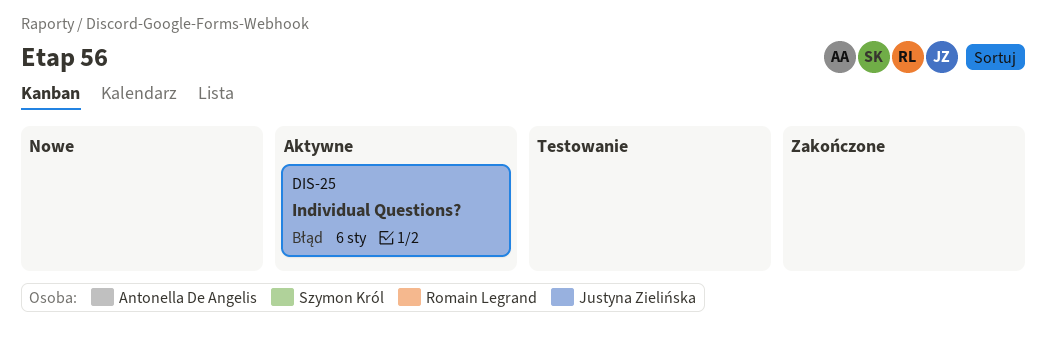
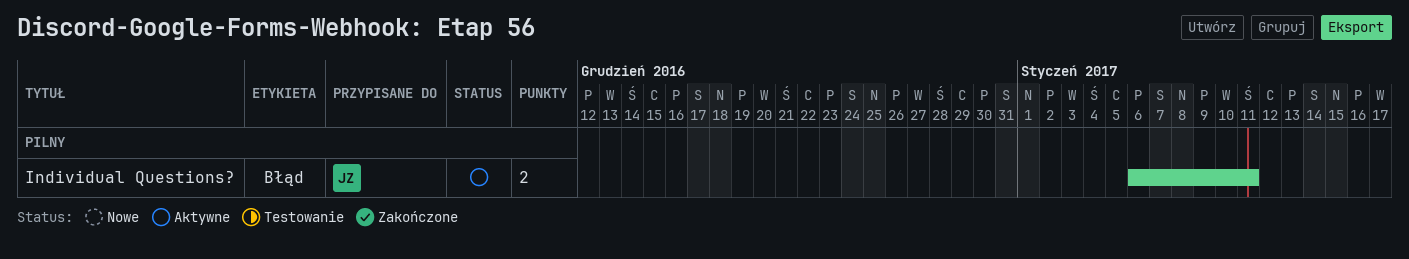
Individual Questions?, due: Jan 6 -> Jan 11

